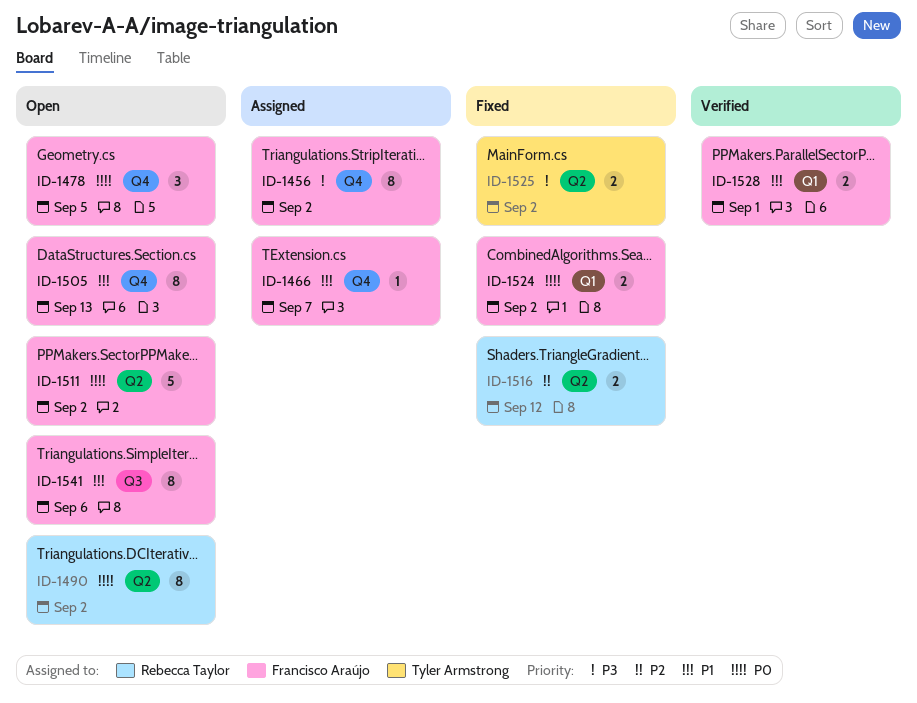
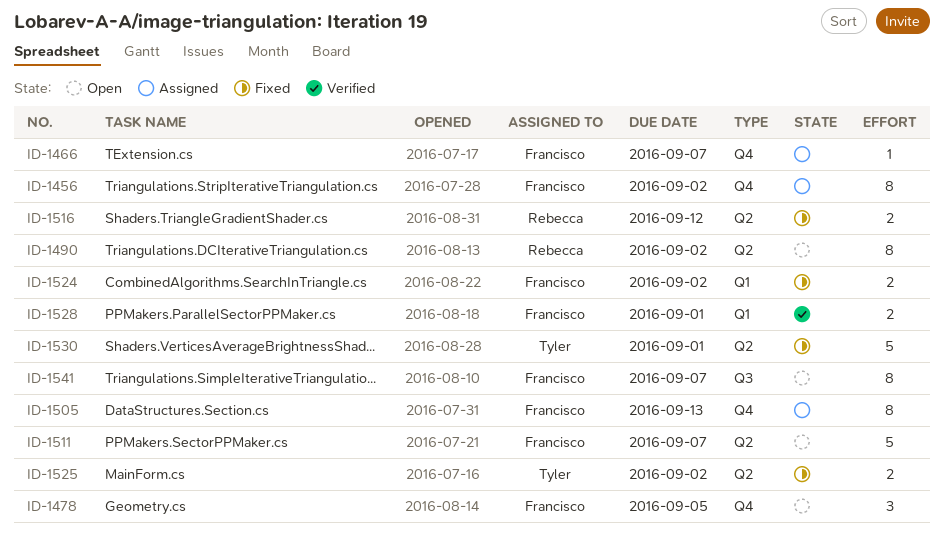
ID-1505, status: Open -> Assigned
ID-1511, due: Sep 2 -> Sep 7
ID-1530: none -> present
ID-1541, due: Sep 6 -> Sep 7

